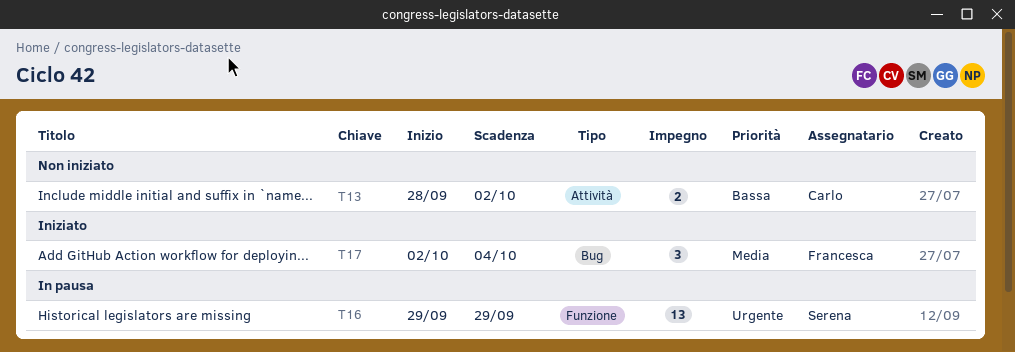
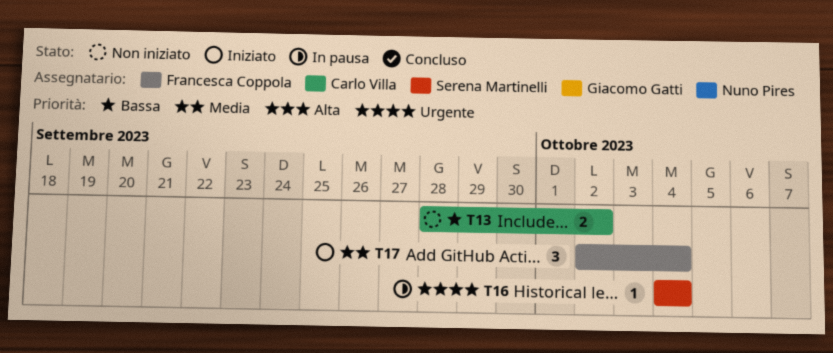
T16, estimate: 13 -> 1
T16, start: Sep 29 -> Oct 4
T16, due: Sep 29 -> Oct 4

